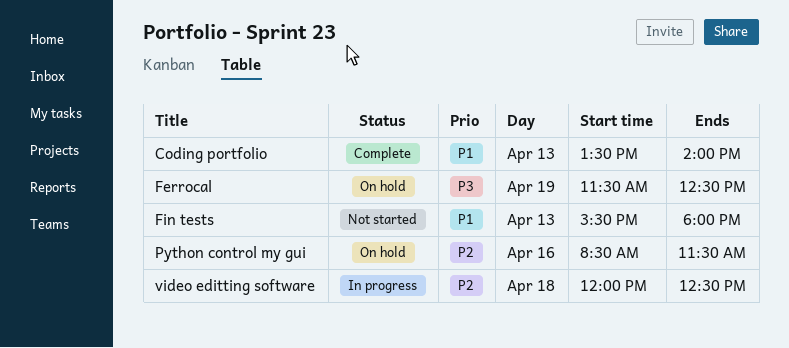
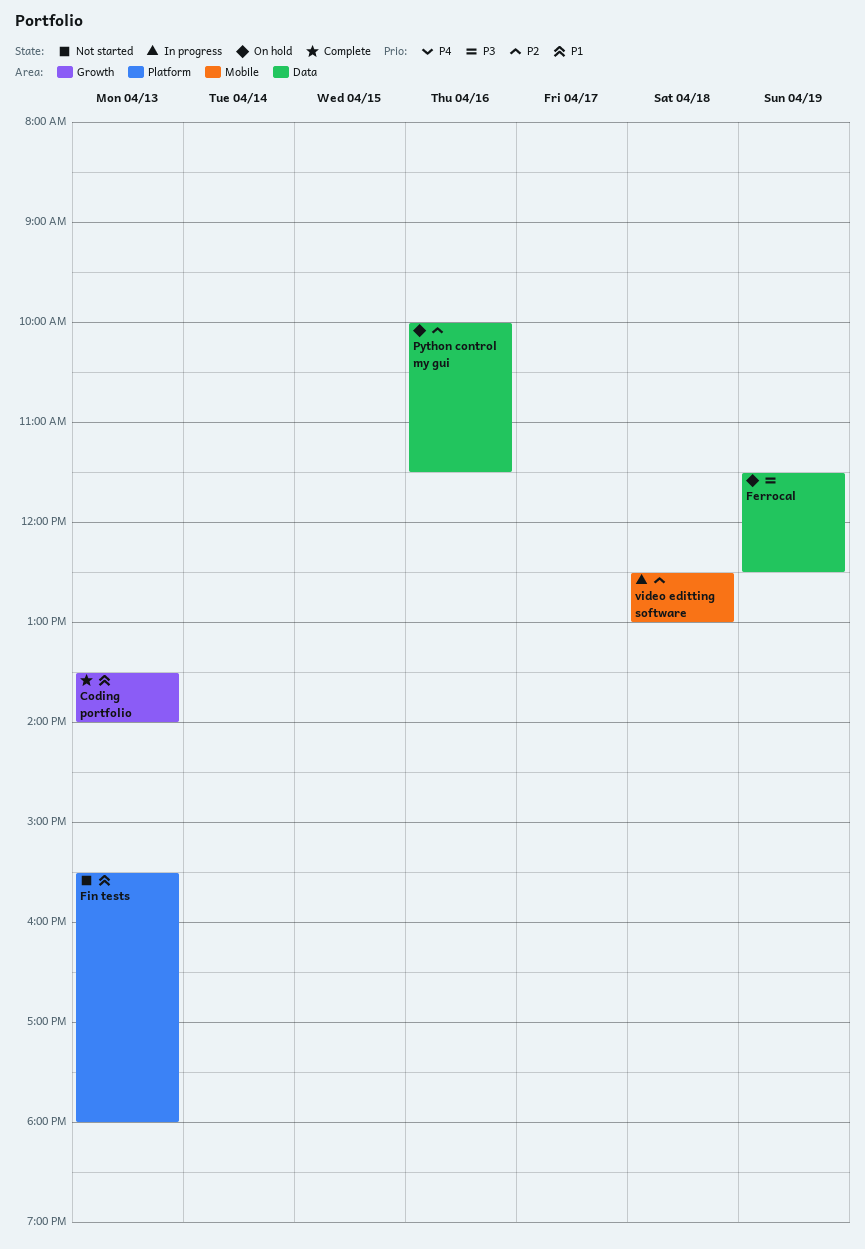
Python control my gui, begins: 08:30 -> 10:00
video editting software, begins: 12:00 -> 12:30
video editting software, ends: 12:30 -> 13:00

